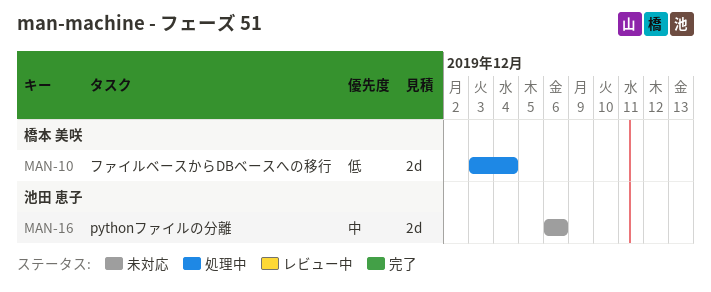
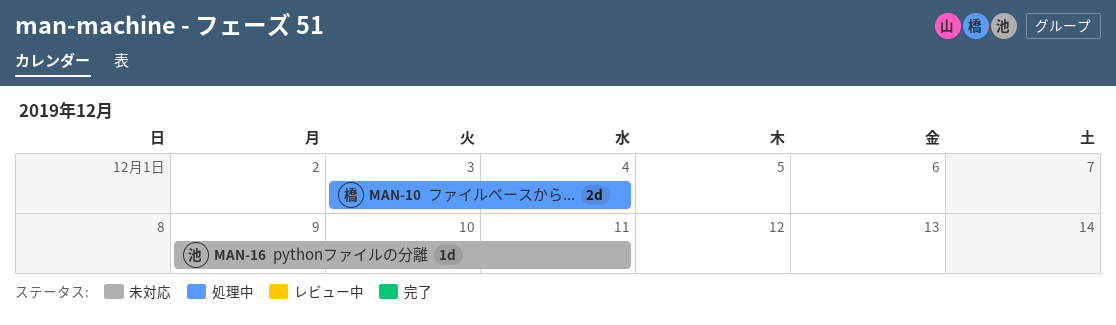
MAN-16, estimate: 2d -> 1d
MAN-16, start: Dec 6 -> Dec 9
MAN-16, due: Dec 6 -> Dec 11

